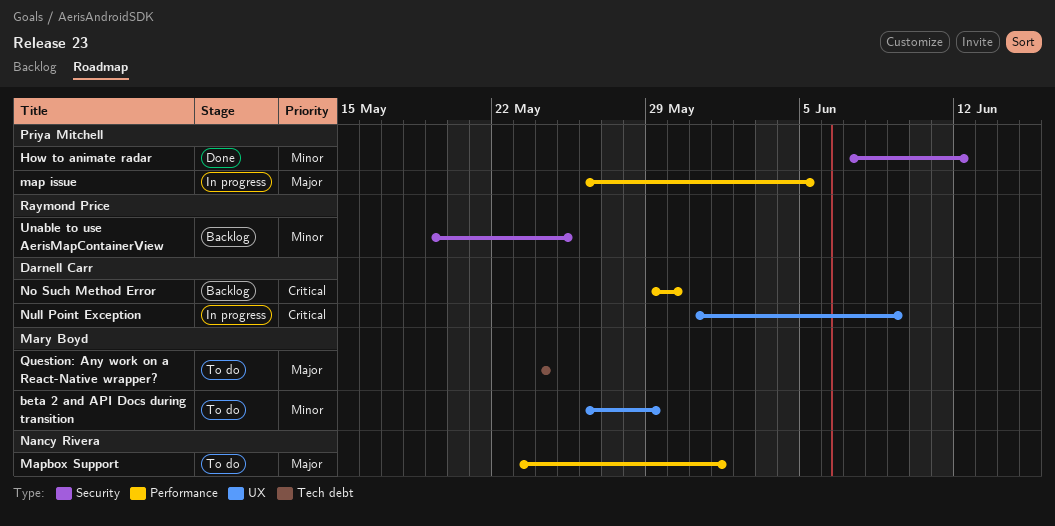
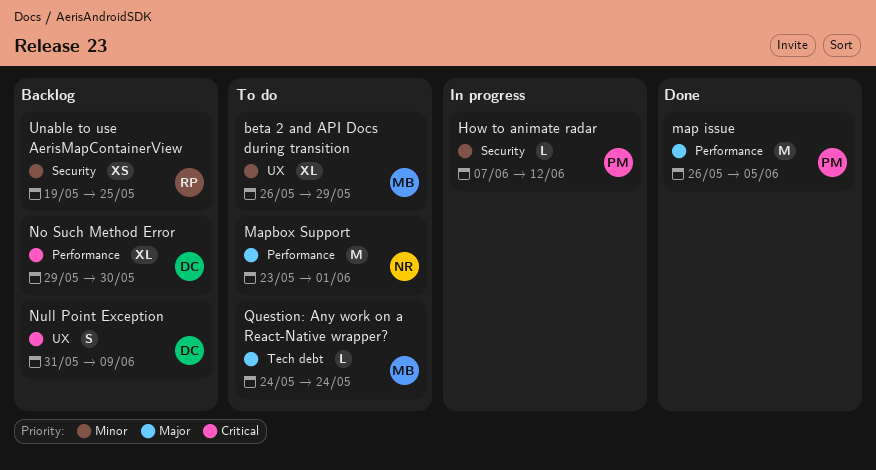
How to animate radar, status: Done -> In progress
map issue, status: In progress -> Done
Null Point Exception, status: In progress -> Backlog

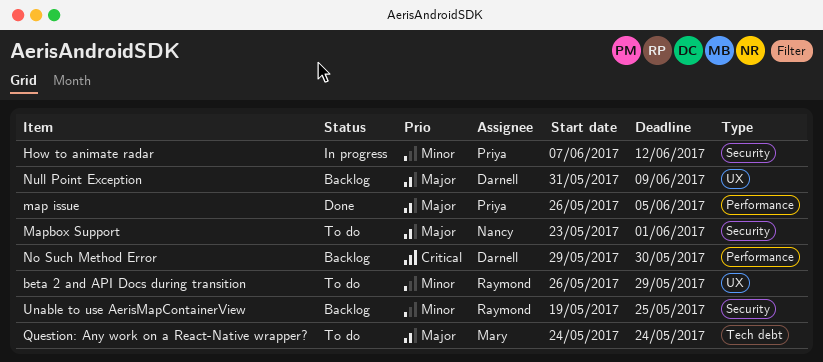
beta 2 and API Docs during transition, owner: Mary -> Raymond
Mapbox Support, label: Performance -> Security
Null Point Exception, priority: Critical -> Major

